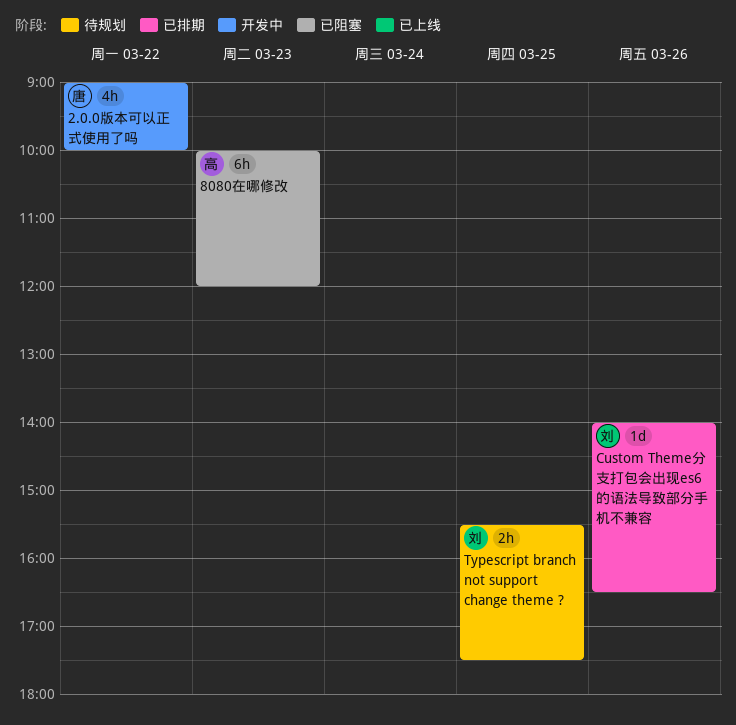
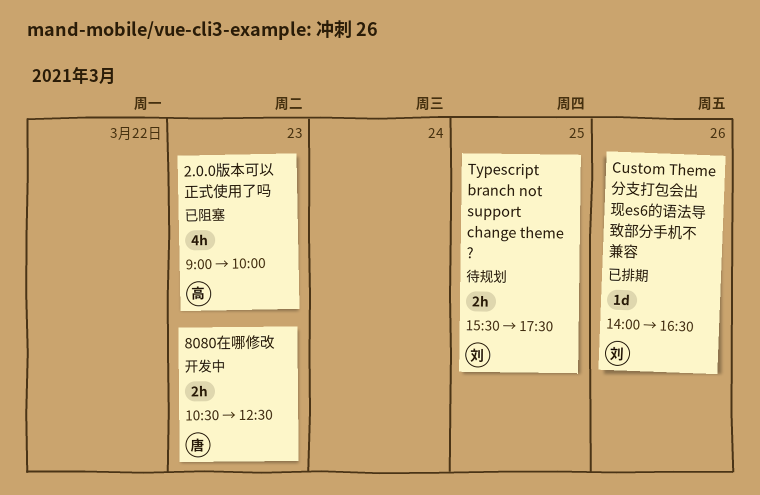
2.0.0版本可以正式使用了吗, status: 开发中 -> 已阻塞
2.0.0版本可以正式使用了吗, owner: 唐 -> 高
2.0.0版本可以正式使用了吗, day: Mar 22 -> Mar 23
8080在哪修改, status: 已阻塞 -> 开发中
8080在哪修改, owner: 高 -> 唐
8080在哪修改, estimate: 6h -> 2h
8080在哪修改, begins: 10:00 -> 10:30
8080在哪修改, ends: 12:00 -> 12:30

